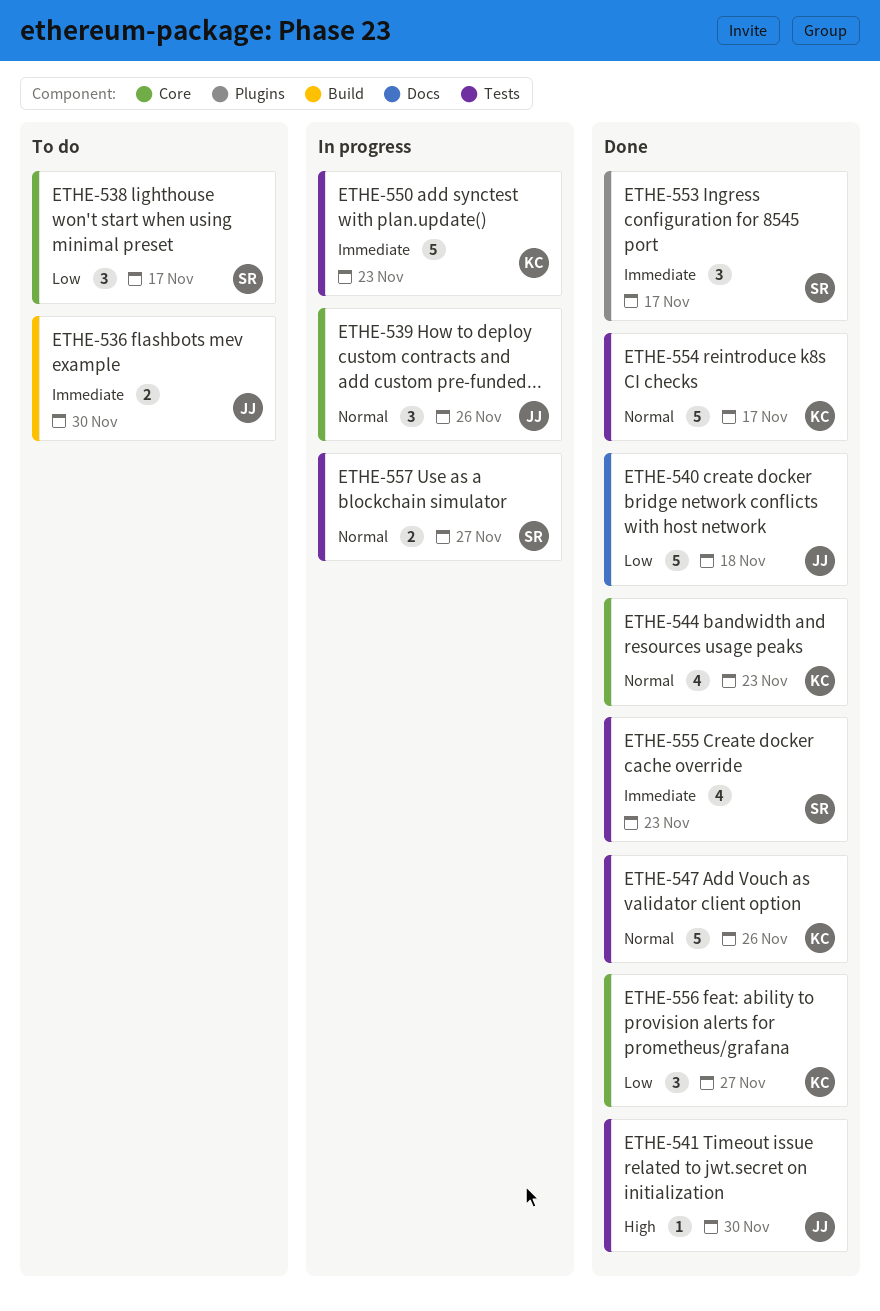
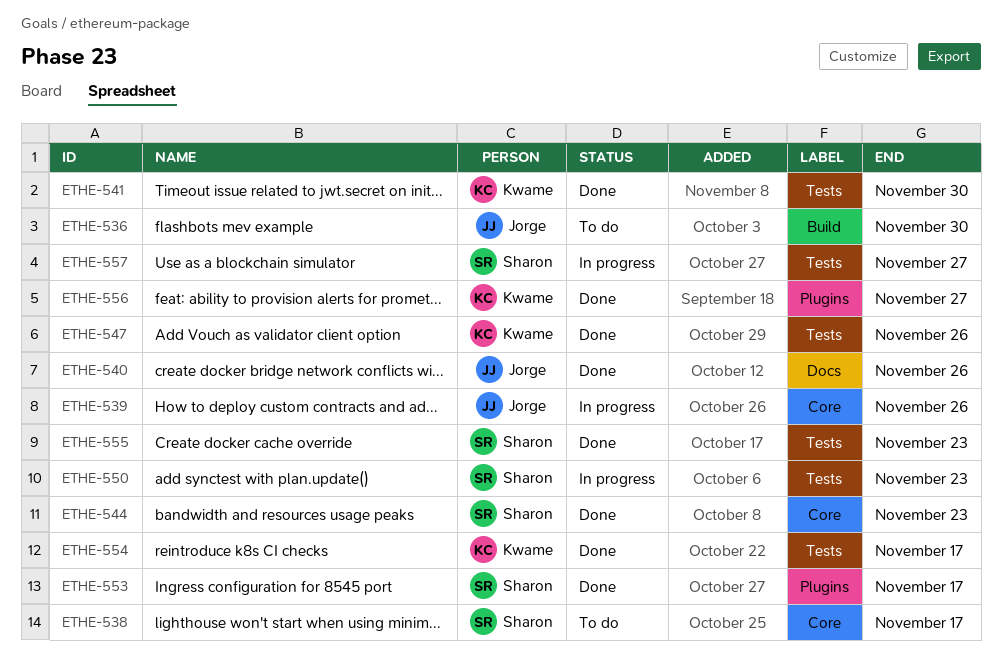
ETHE-540, due: Nov 18 -> Nov 26
ETHE-541, owner: Jorge -> Kwame
ETHE-544, owner: Kwame -> Sharon
ETHE-550, owner: Kwame -> Sharon
ETHE-556, label: Core -> Plugins

